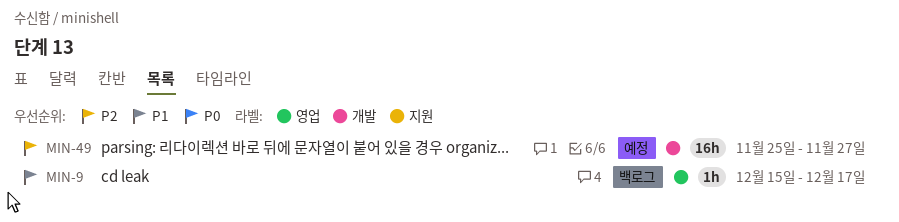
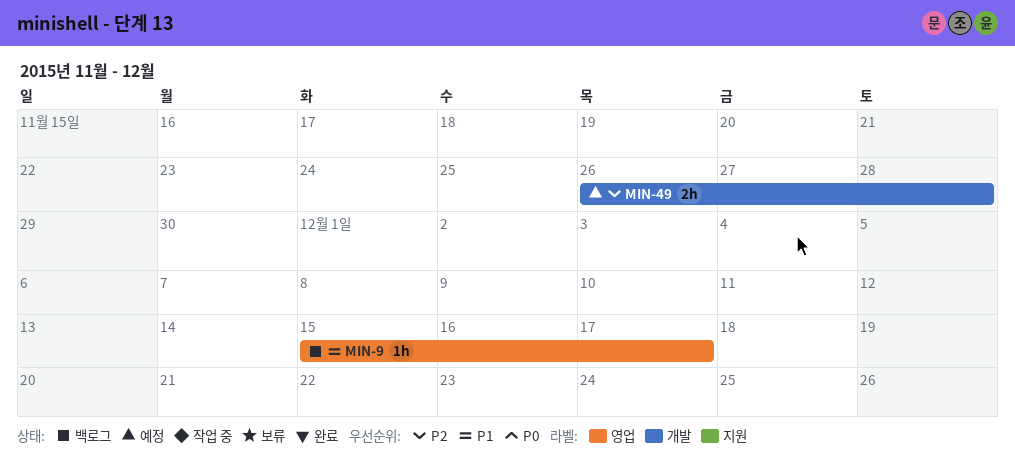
MIN-49, estimate: 16h -> 2h
MIN-49, start: Nov 25 -> Nov 26
MIN-49, due: Nov 27 -> Nov 28

